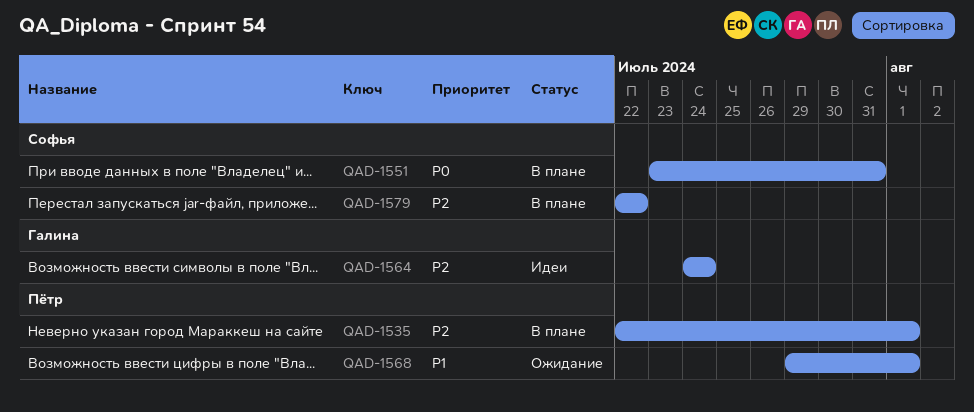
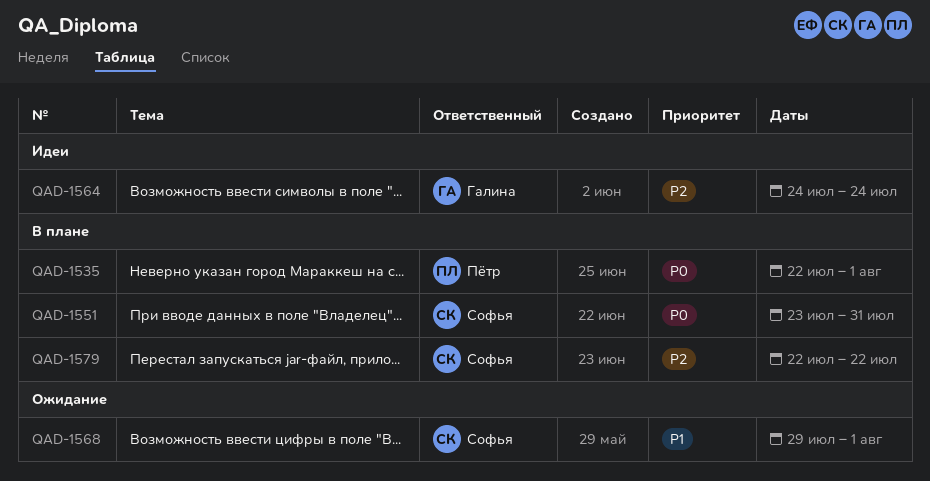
QAD-1535, priority: P2 -> P0
QAD-1568, owner: Пётр -> Софья

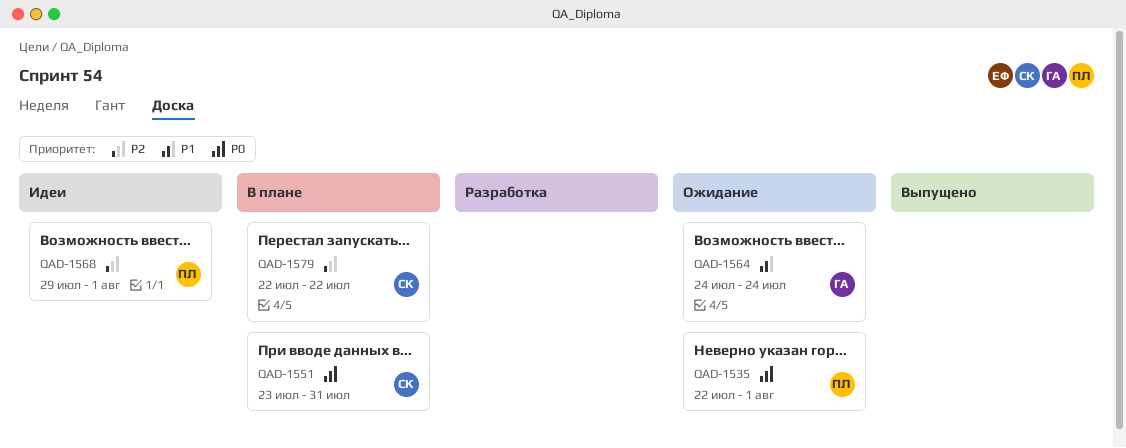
QAD-1535, status: В плане -> Ожидание
QAD-1564, status: Идеи -> Ожидание
QAD-1564, priority: P2 -> P1
QAD-1568, status: Ожидание -> Идеи
QAD-1568, owner: Софья -> Пётр
QAD-1568, priority: P1 -> P2

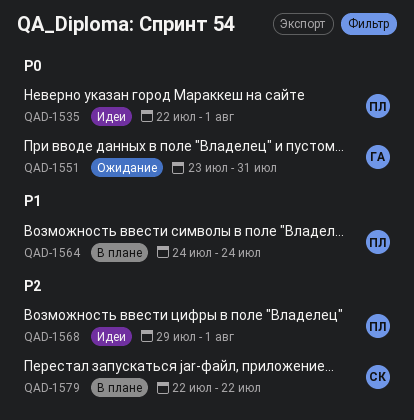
QAD-1535, status: Ожидание -> Идеи
QAD-1551, status: В плане -> Ожидание
QAD-1551, owner: СК -> ГА
QAD-1564, status: Ожидание -> В плане
QAD-1564, owner: ГА -> ПЛ

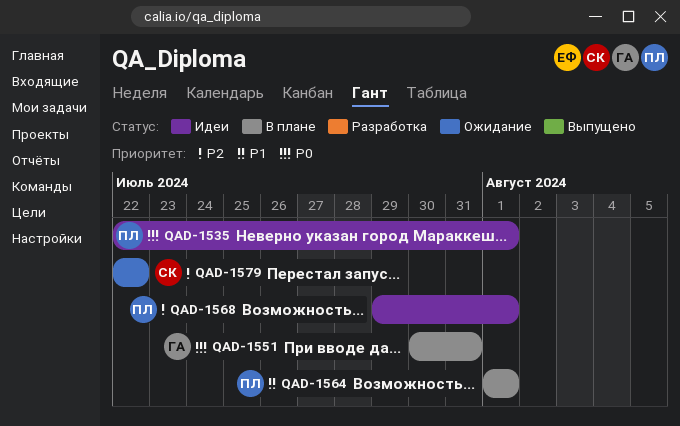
QAD-1551, status: Ожидание -> В плане
QAD-1551, start: Jul 23 -> Jul 30
QAD-1564, start: Jul 24 -> Aug 1
QAD-1564, due: Jul 24 -> Aug 1
QAD-1579, status: В плане -> Ожидание

